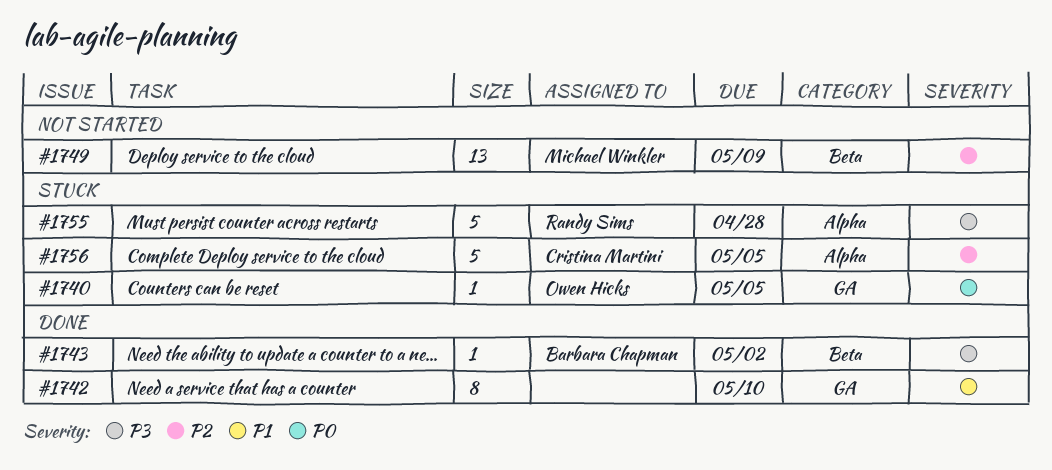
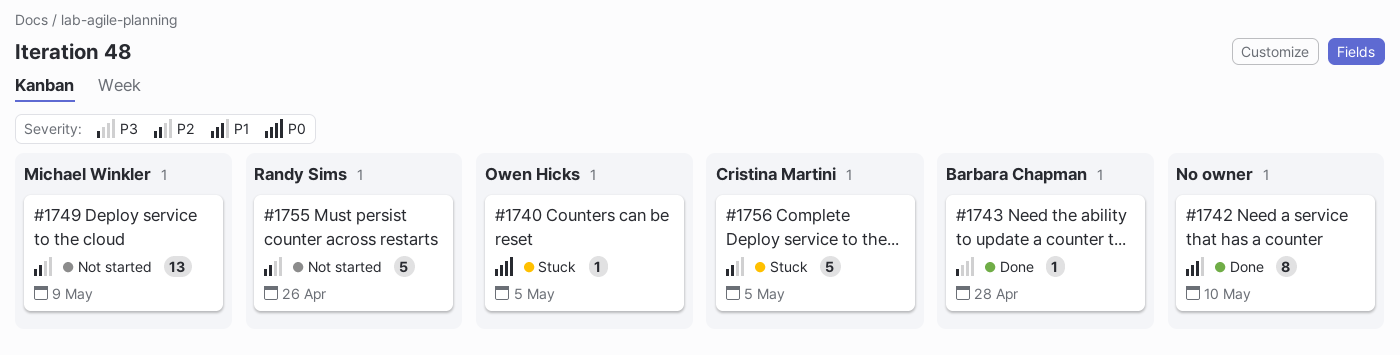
#1743, due: May 2 -> Apr 28
#1755, status: Stuck -> Not started
#1755, priority: P3 -> P2
#1755, due: Apr 28 -> Apr 26

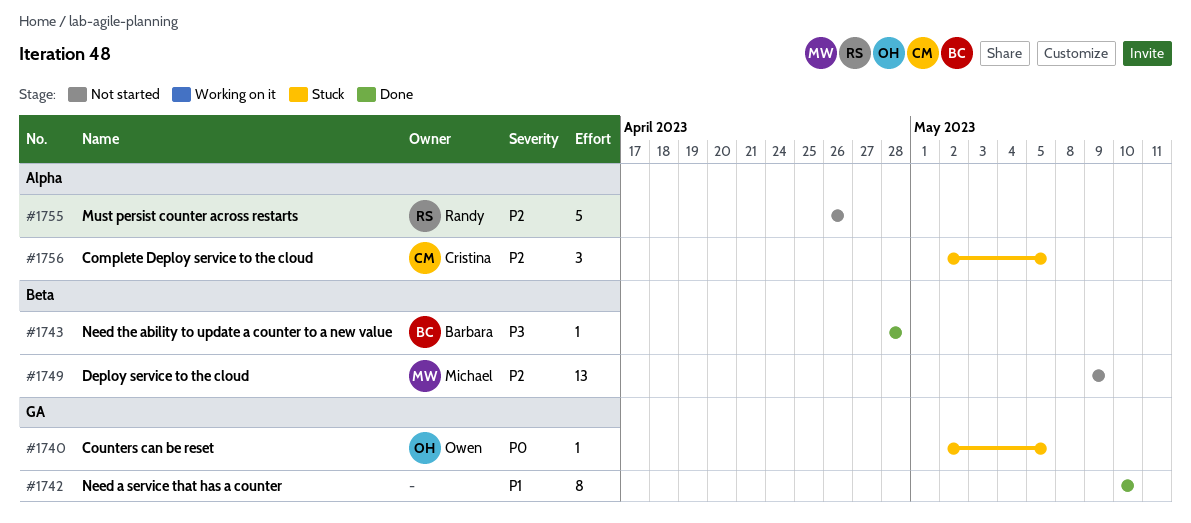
#1756, estimate: 5 -> 3

